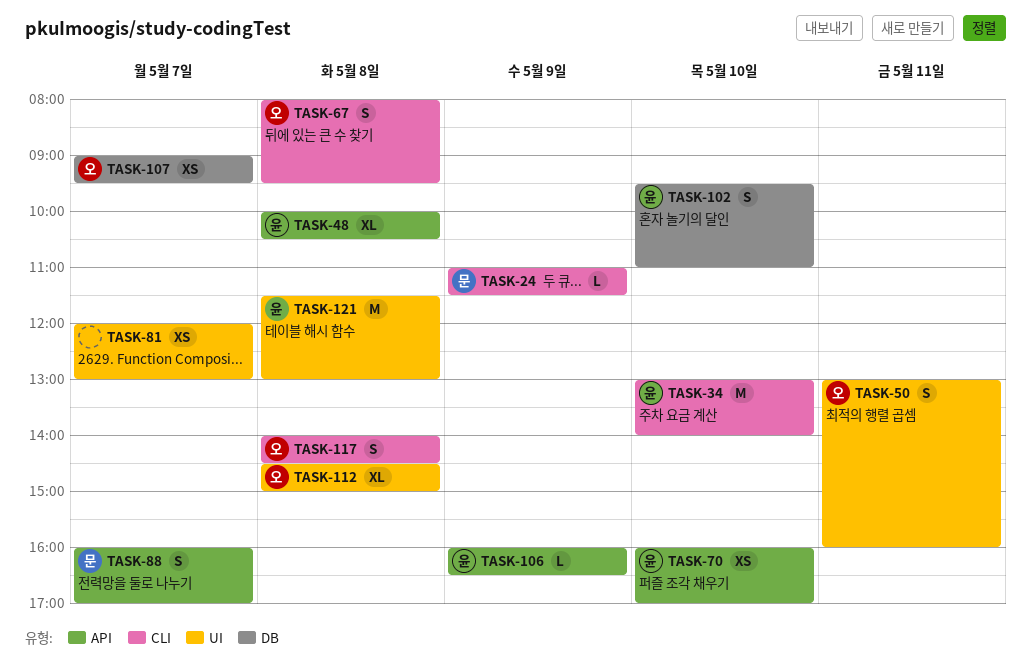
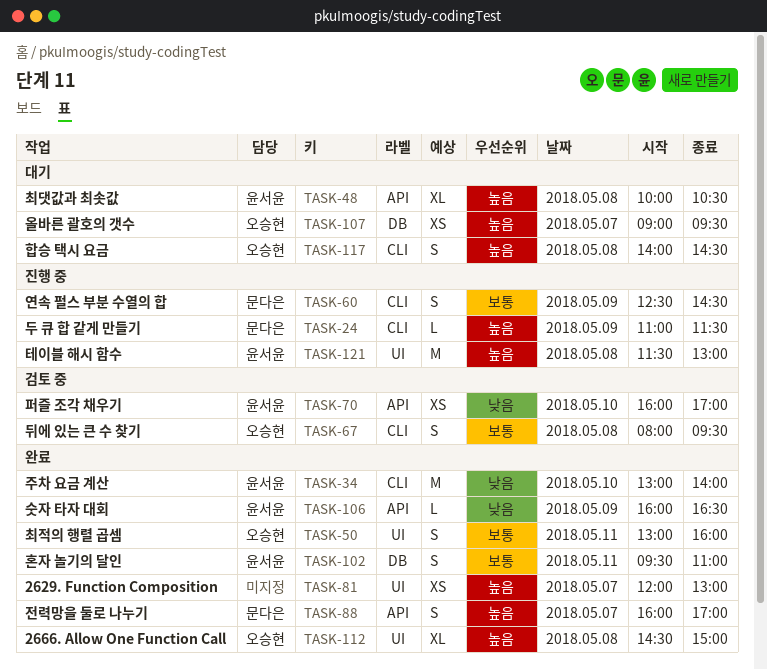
TASK-60: none -> present
TASK-102, day: May 10 -> May 11

